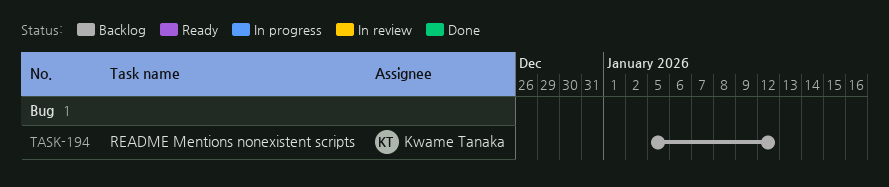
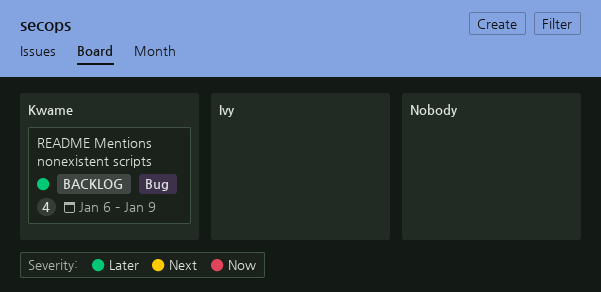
README Mentions nonexistent scripts, start: Jan 5 -> Jan 6
README Mentions nonexistent scripts, due: Jan 12 -> Jan 9

